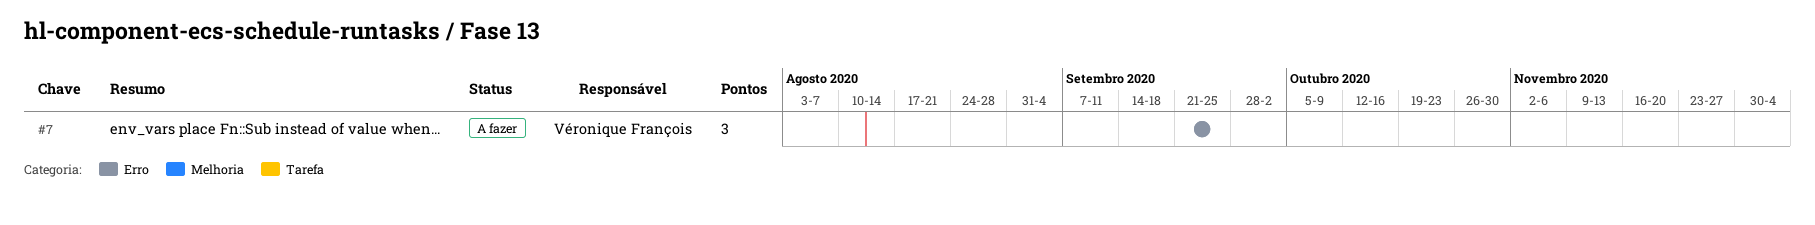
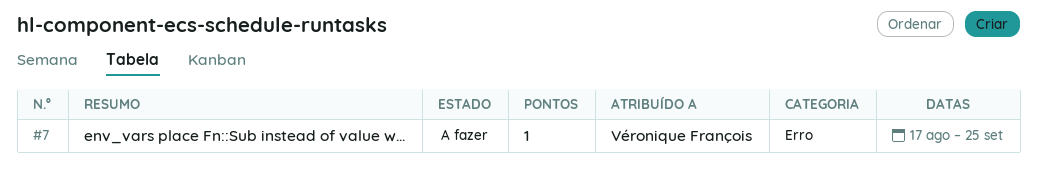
#7, estimate: 3 -> 1
#7, start: Sep 21 -> Aug 17

